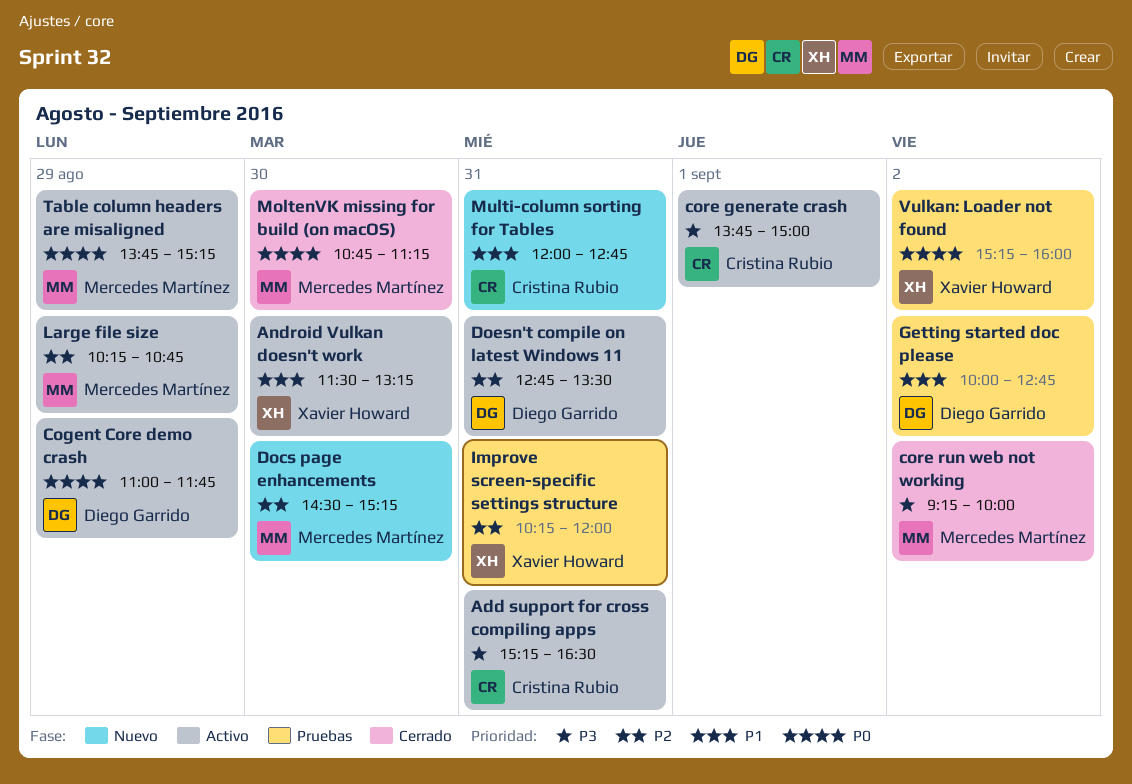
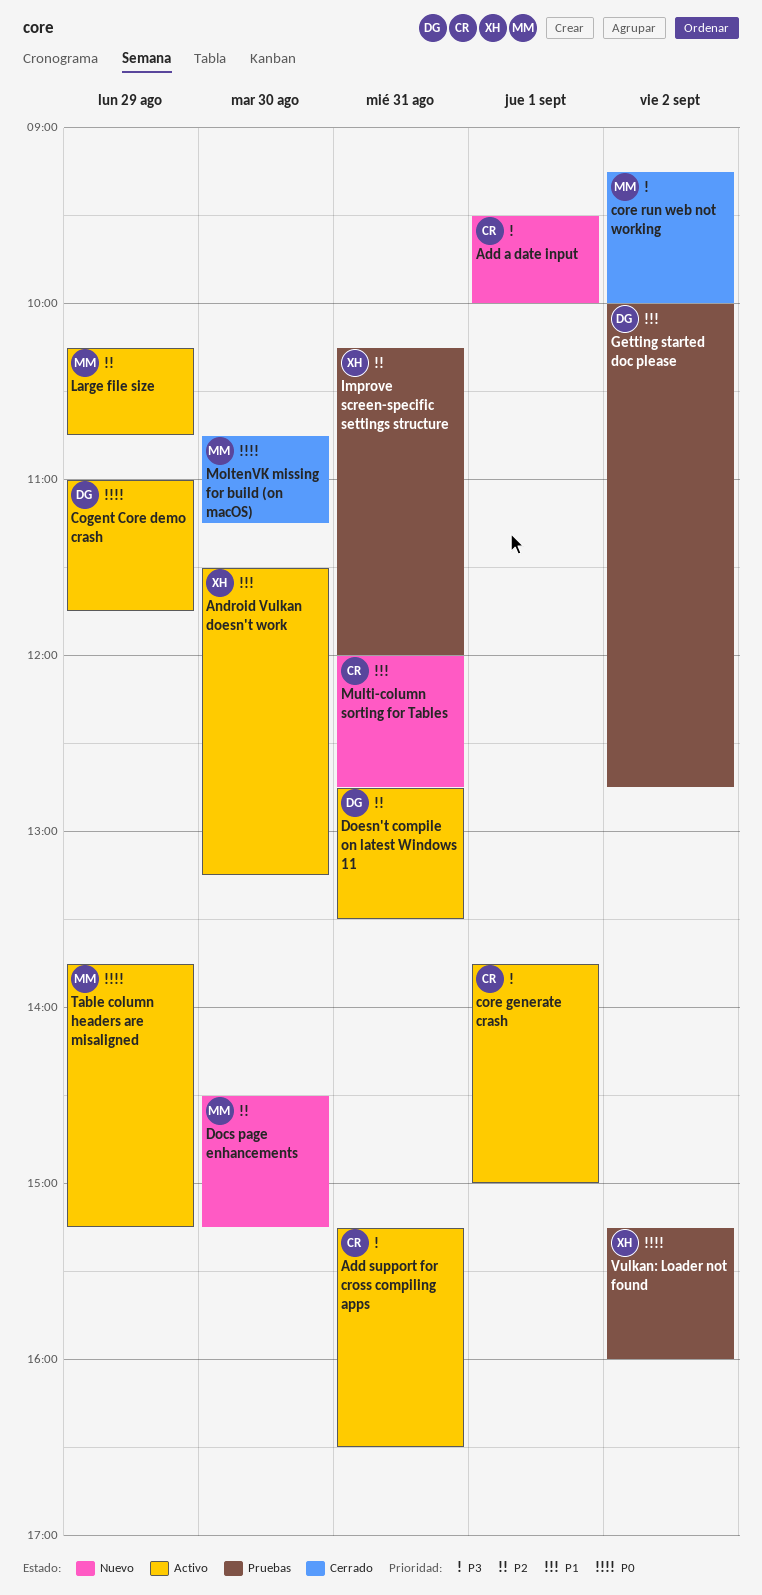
Add a date input: none -> present

